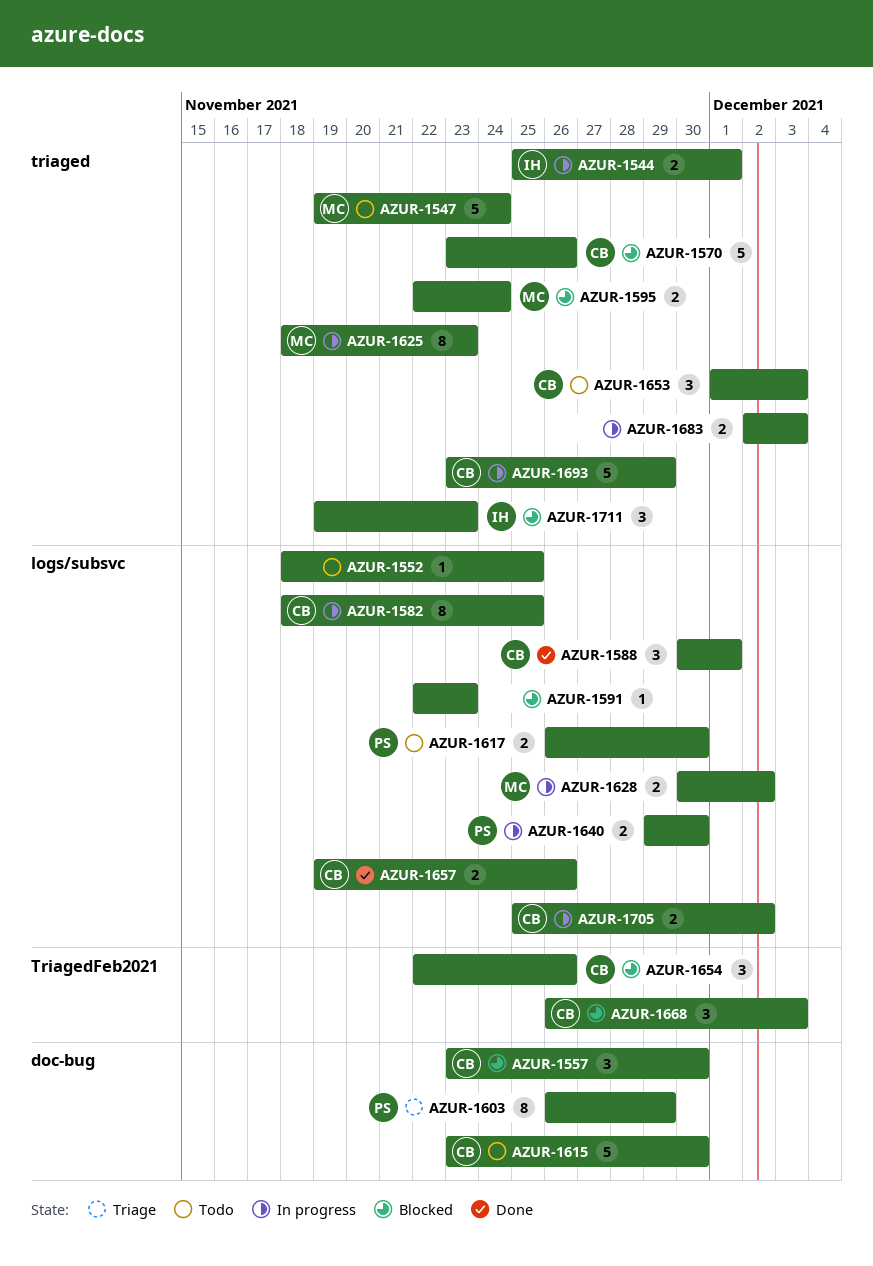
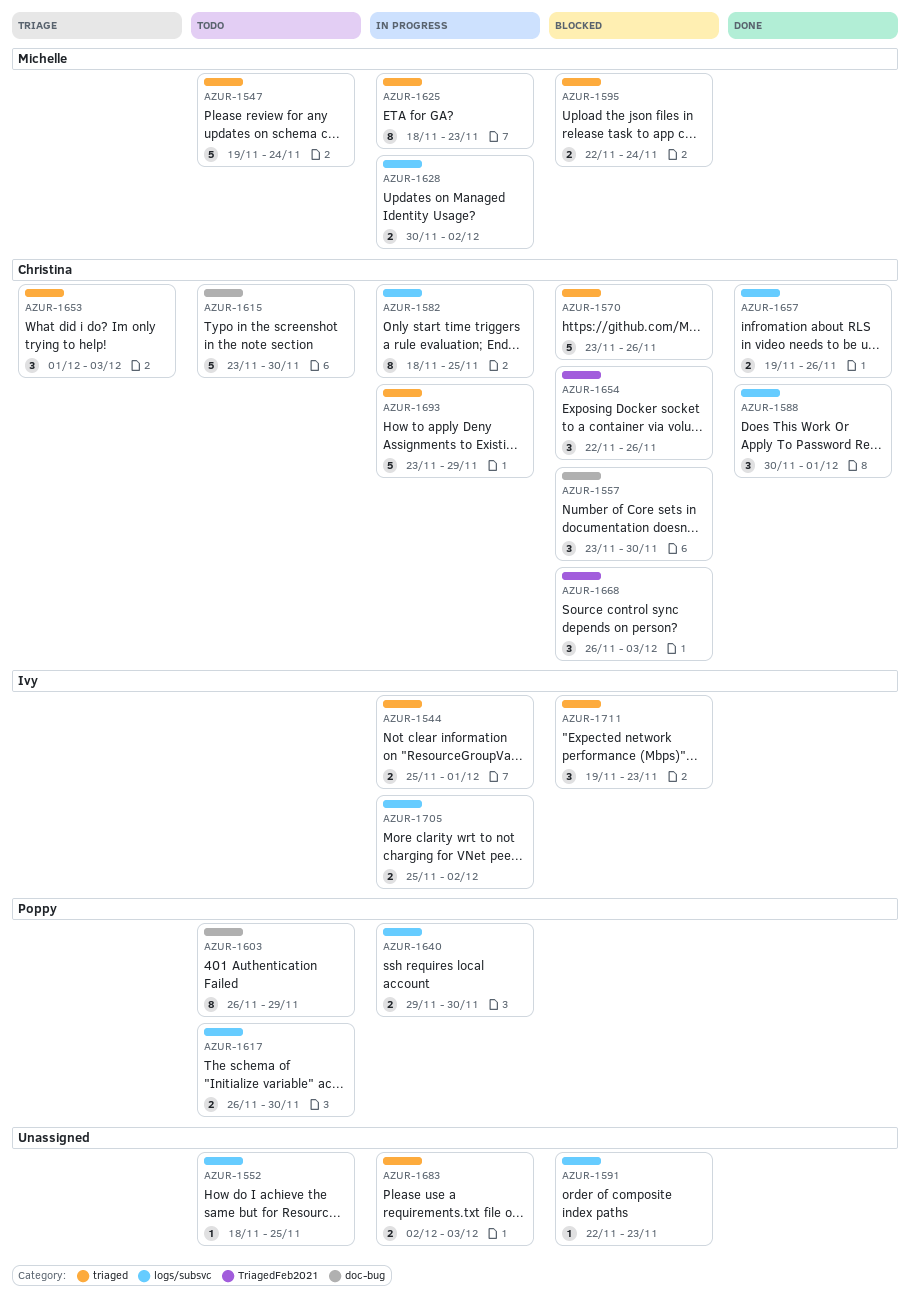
AZUR-1603, status: Triage -> Todo
AZUR-1653, status: Todo -> Triage
AZUR-1705, owner: Christina -> Ivy

